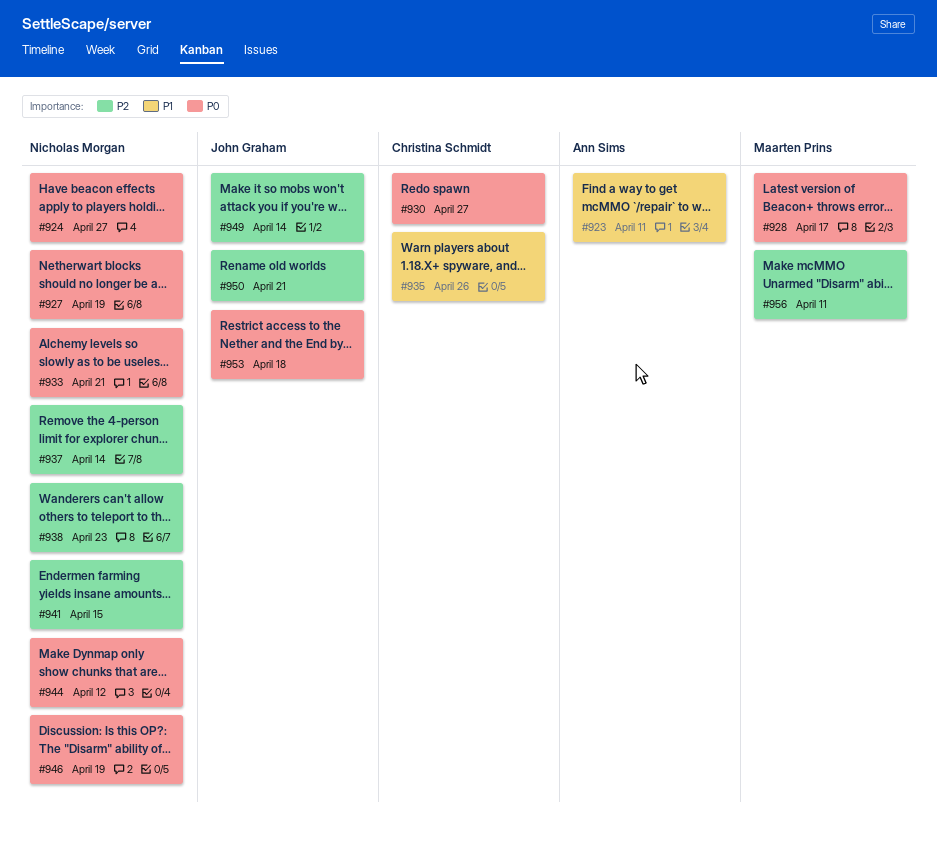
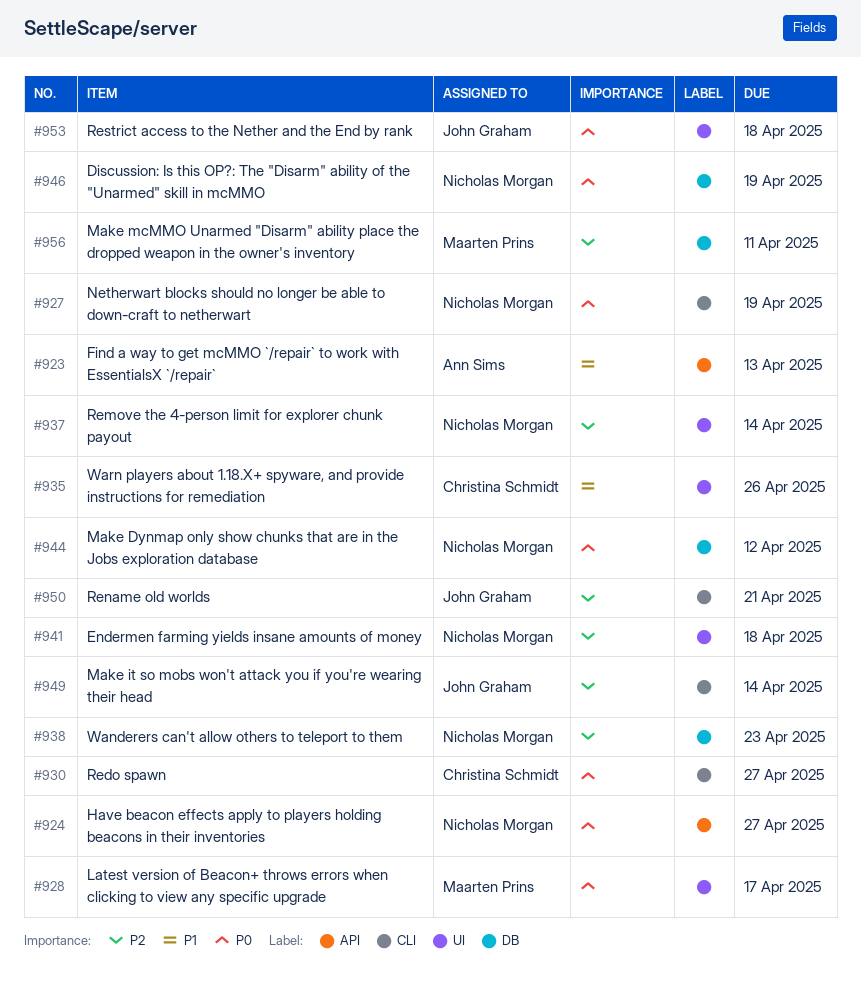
#923, due: Apr 11 -> Apr 13
#933: present -> none
#941, due: Apr 15 -> Apr 18

